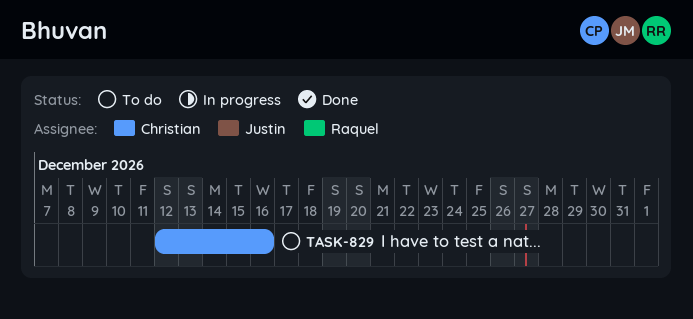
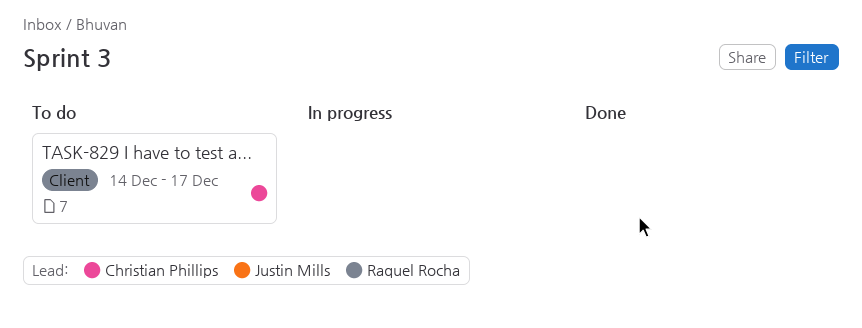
TASK-829, start: Dec 12 -> Dec 14
TASK-829, due: Dec 16 -> Dec 17

